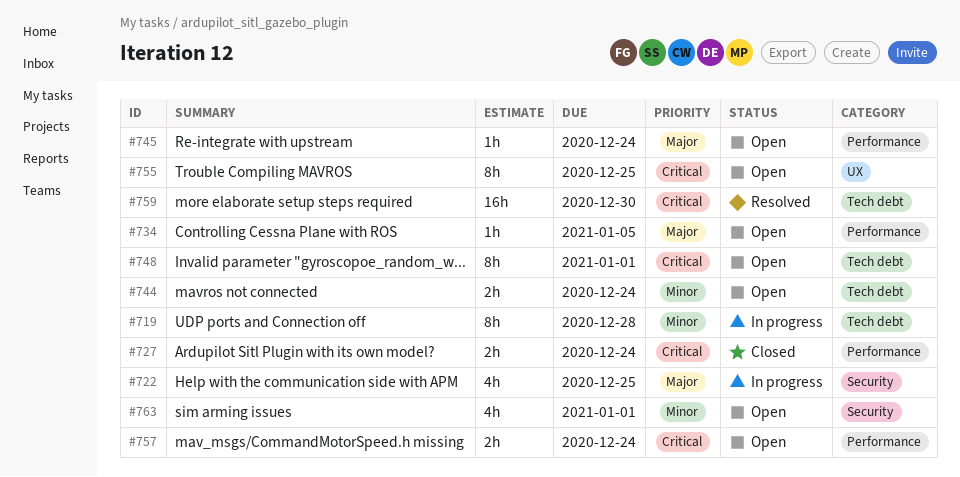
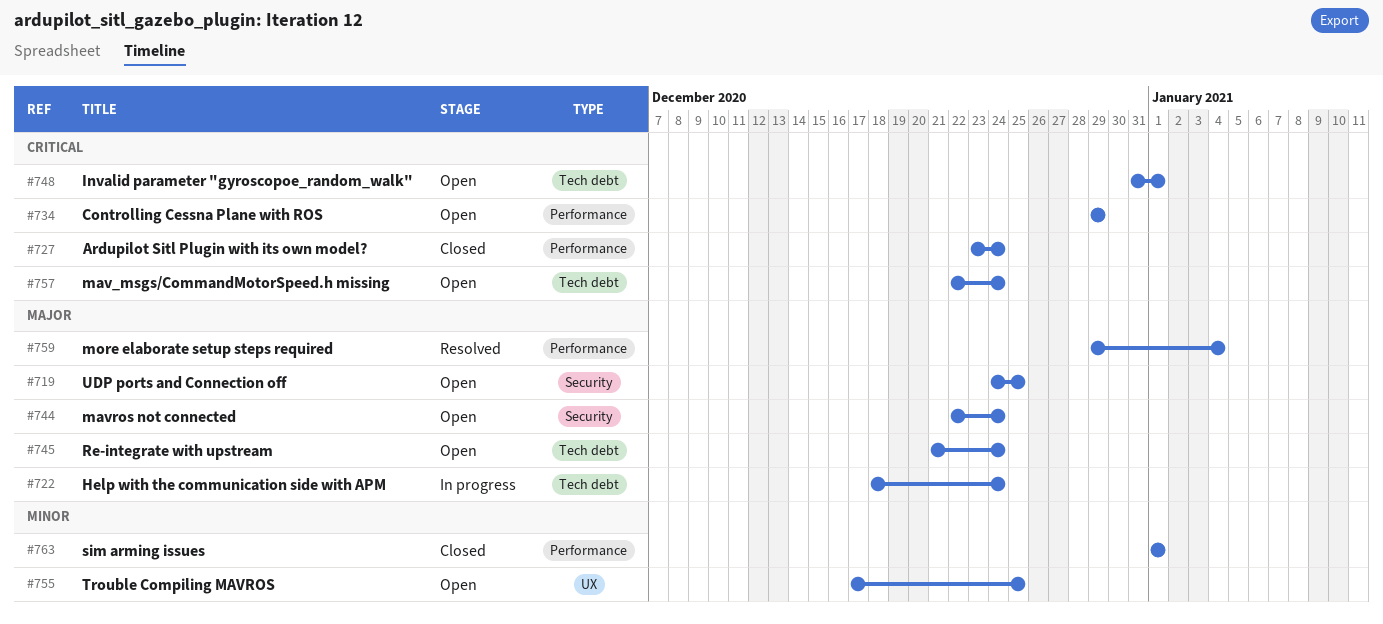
#719, status: In progress -> Open
#719, priority: Minor -> Major
#719, label: Tech debt -> Security
#719, due: Dec 28 -> Dec 25
#722, label: Security -> Tech debt
#722, due: Dec 25 -> Dec 24
#734, priority: Major -> Critical
#734, due: Jan 5 -> Dec 29
#744, priority: Minor -> Major
#744, label: Tech debt -> Security
#745, label: Performance -> Tech debt
#755, priority: Critical -> Minor
#757, label: Performance -> Tech debt
#759, priority: Critical -> Major
#759, label: Tech debt -> Performance
#759, due: Dec 30 -> Jan 4
#763, status: Open -> Closed
#763, label: Security -> Performance

